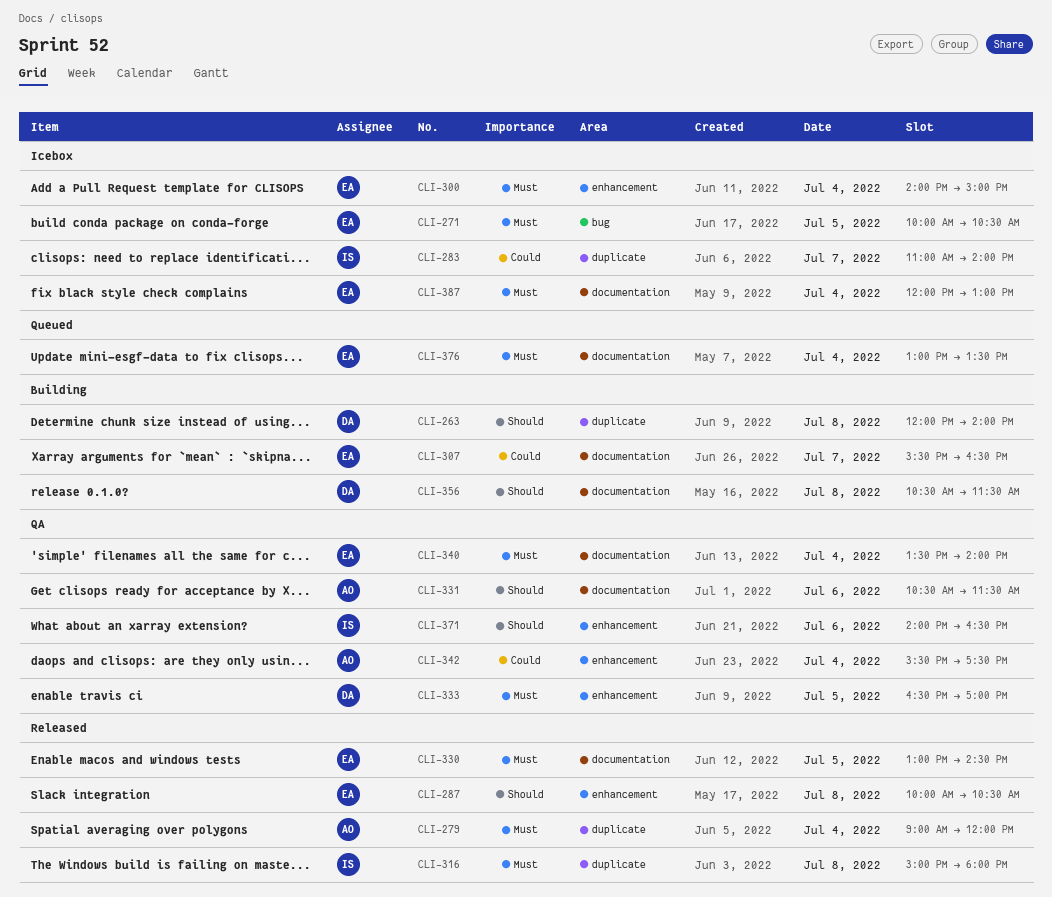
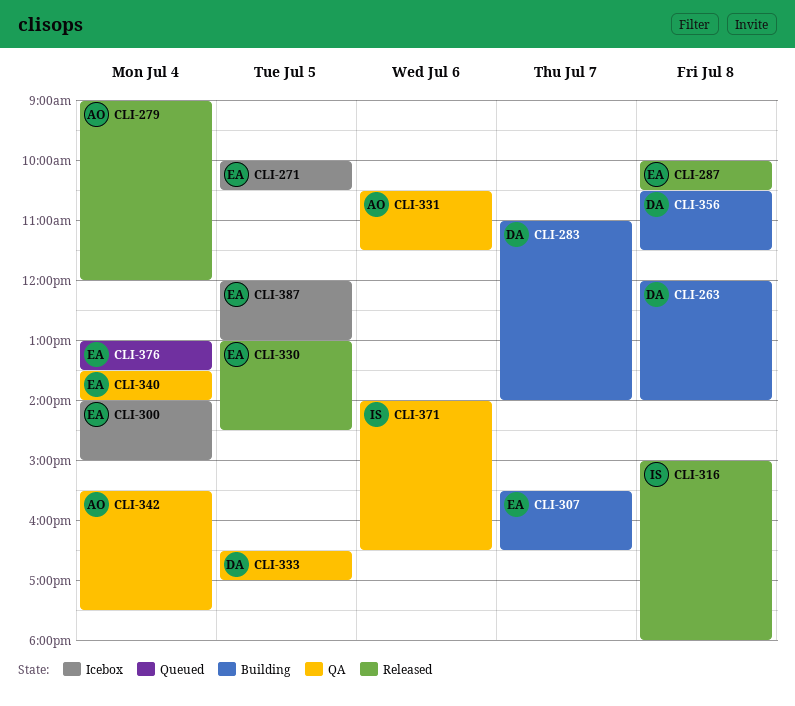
CLI-283, status: Icebox -> Building
CLI-283, owner: IS -> DA
CLI-387, day: Jul 4 -> Jul 5

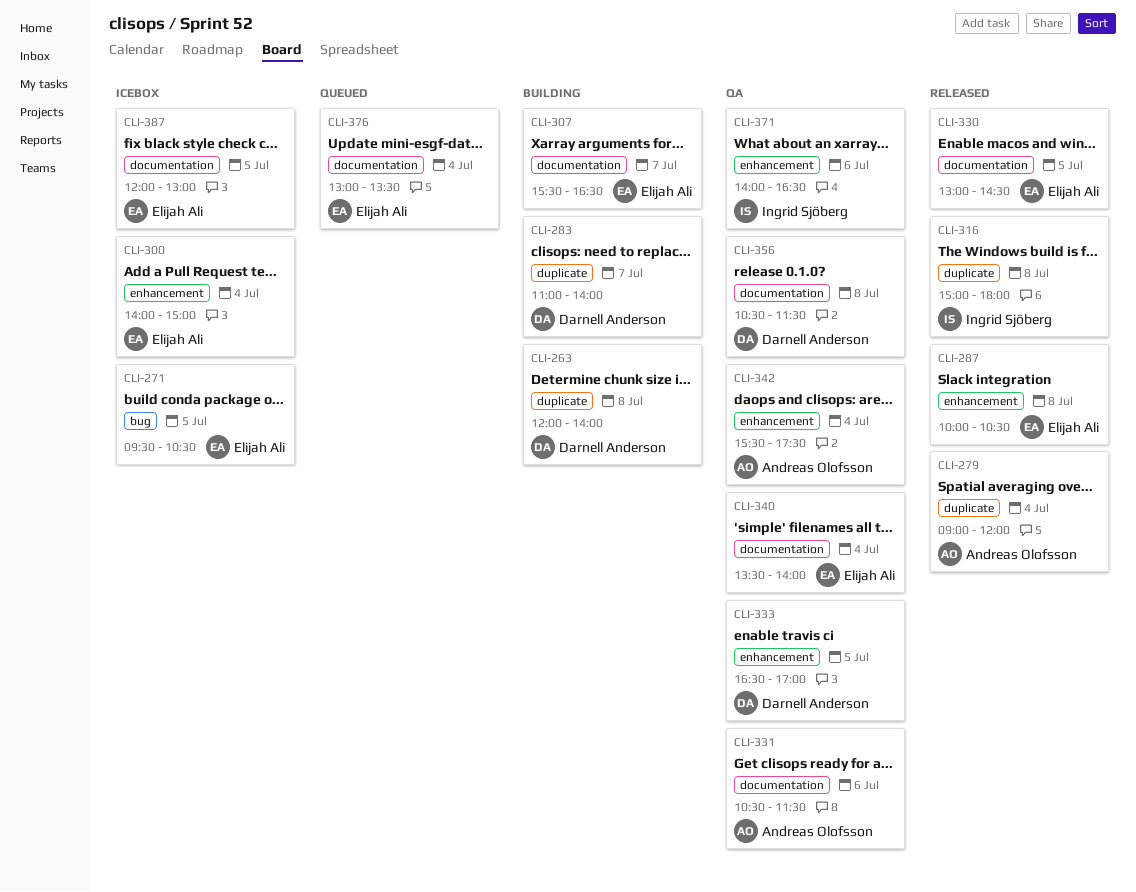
CLI-271, begins: 10:00 -> 09:30
CLI-356, status: Building -> QA

